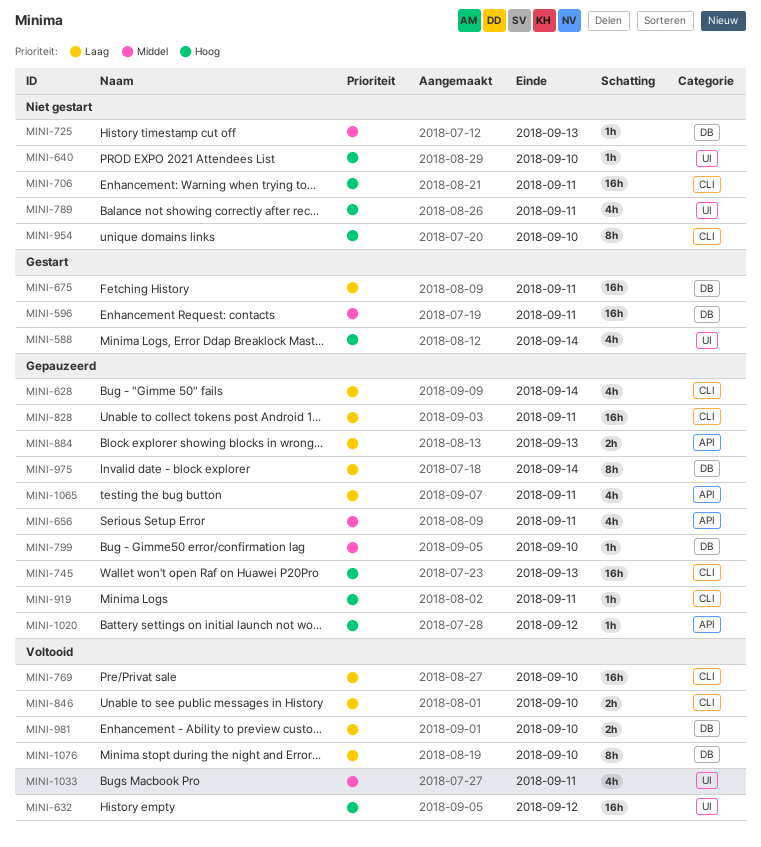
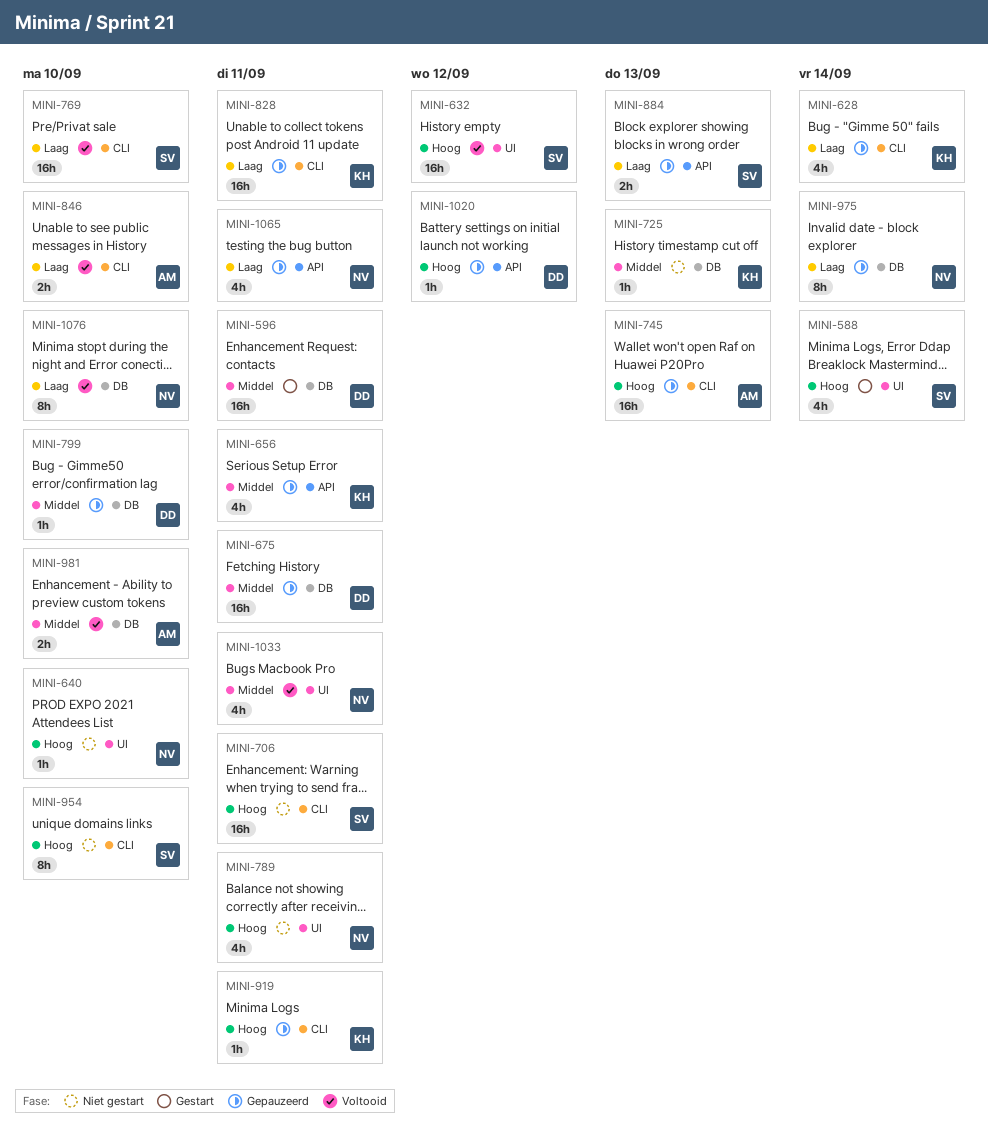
MINI-675, status: Gestart -> Gepauzeerd
MINI-675, priority: Laag -> Middel
MINI-981, priority: Laag -> Middel

